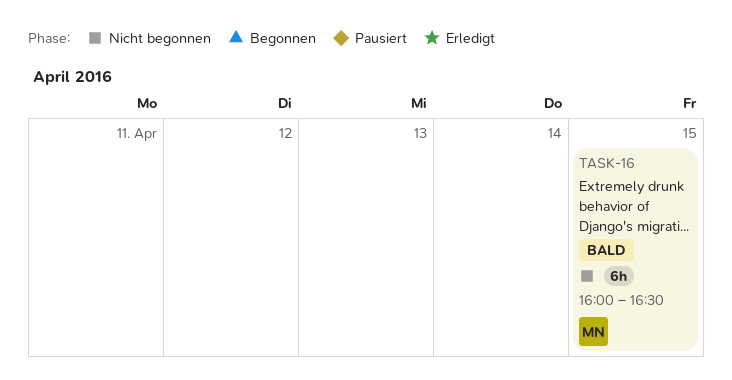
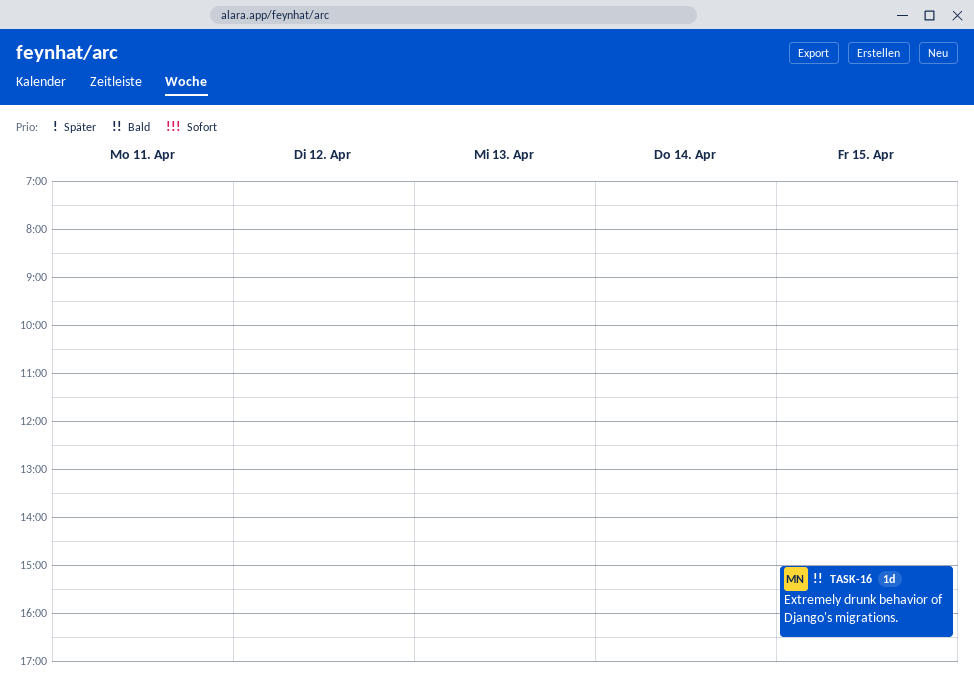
TASK-16, estimate: 6h -> 1d
TASK-16, begins: 16:00 -> 15:00

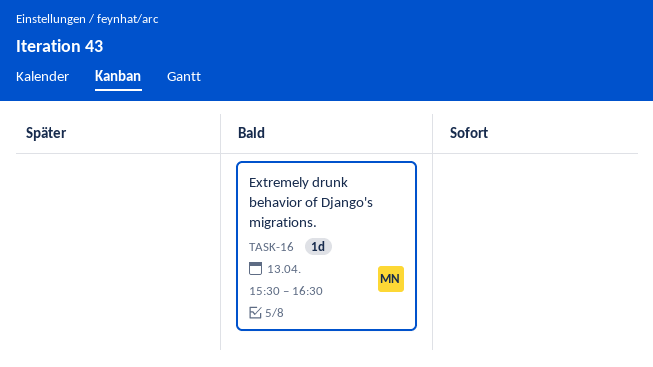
TASK-16, day: Apr 15 -> Apr 13
TASK-16, begins: 15:00 -> 15:30

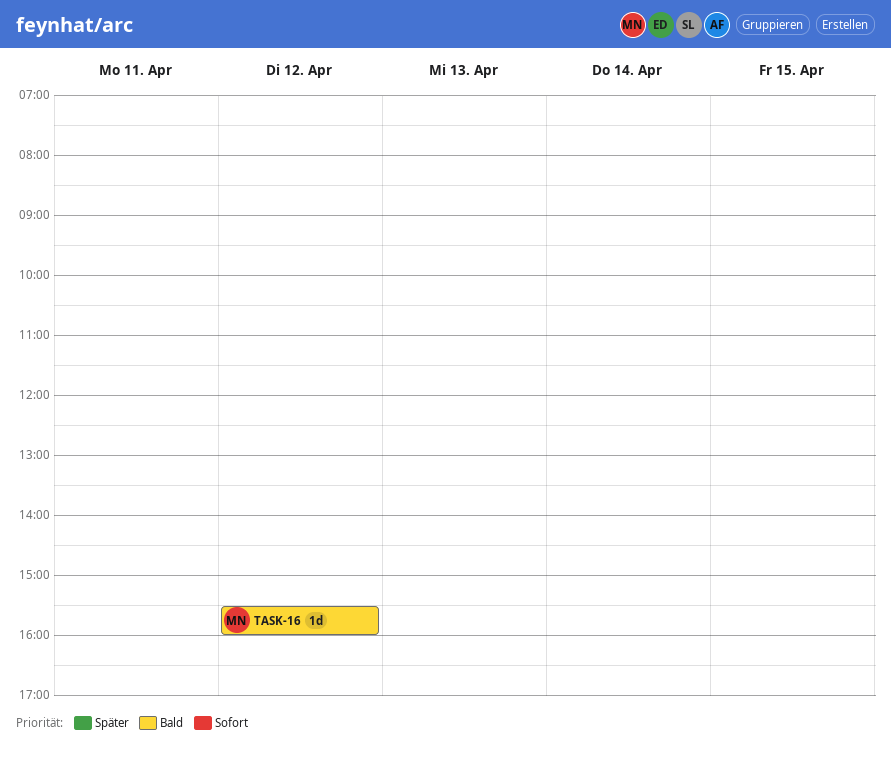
TASK-16, day: Apr 13 -> Apr 12
TASK-16, ends: 16:30 -> 16:00

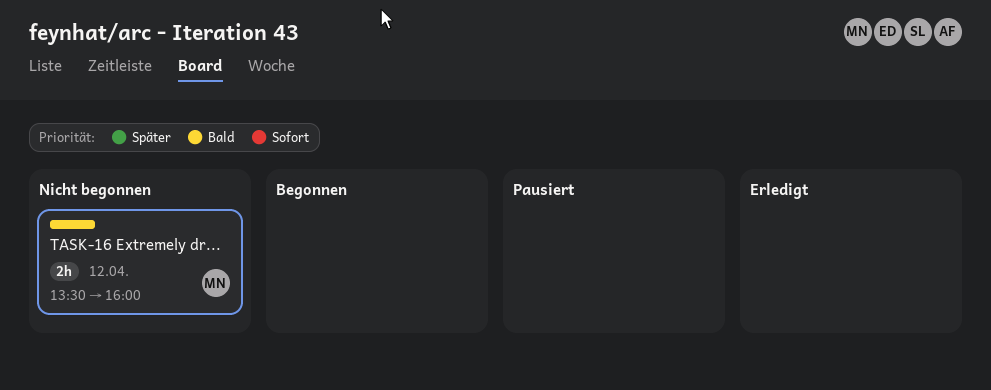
TASK-16, estimate: 1d -> 2h
TASK-16, begins: 15:30 -> 13:30

